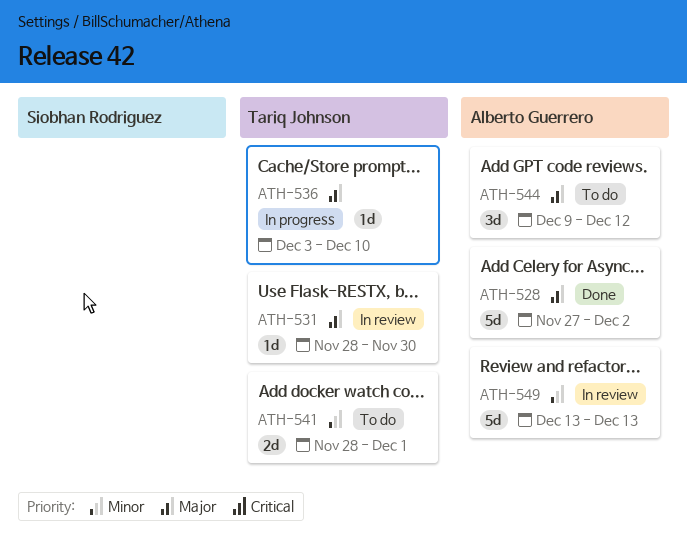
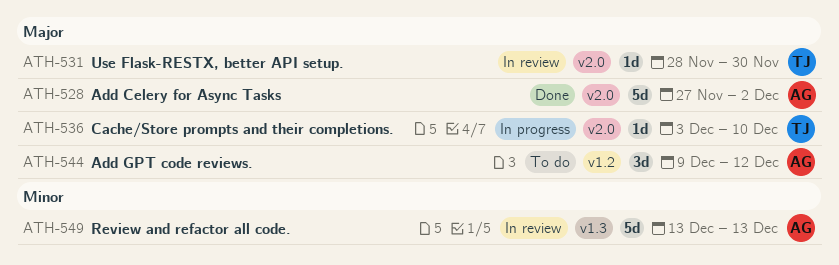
ATH-541: present -> none

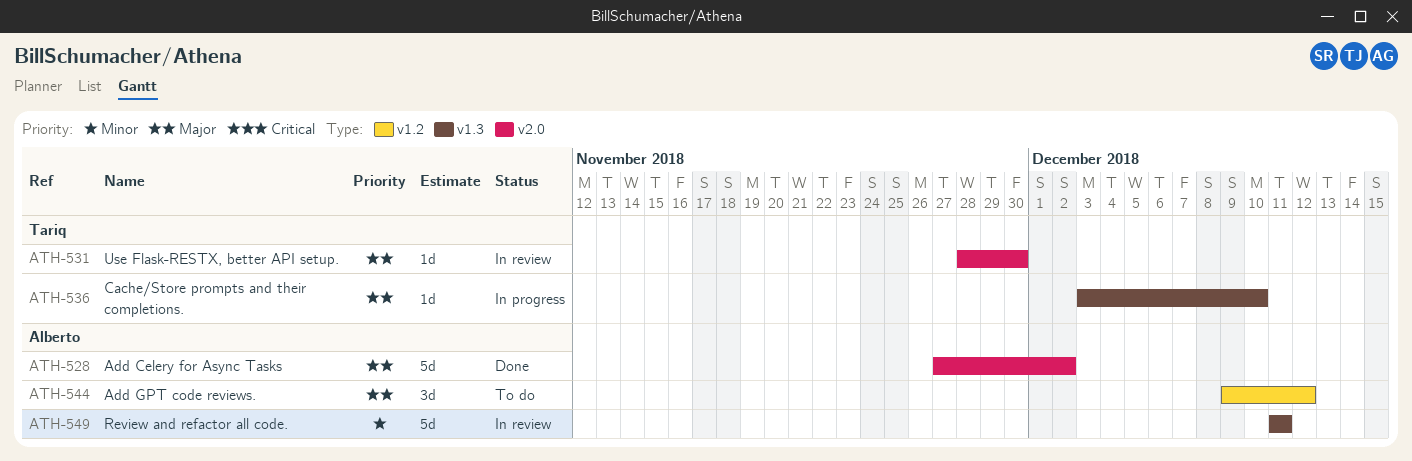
ATH-536, label: v2.0 -> v1.3
ATH-549, start: Dec 13 -> Dec 11
ATH-549, due: Dec 13 -> Dec 11

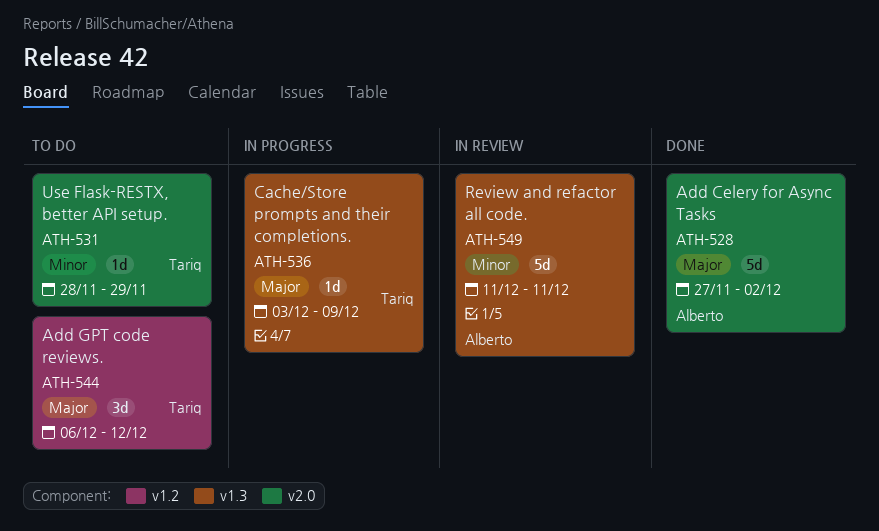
ATH-531, status: In review -> To do
ATH-531, priority: Major -> Minor
ATH-531, due: Nov 30 -> Nov 29
ATH-536, due: Dec 10 -> Dec 9
ATH-544, owner: Alberto -> Tariq
ATH-544, start: Dec 9 -> Dec 6

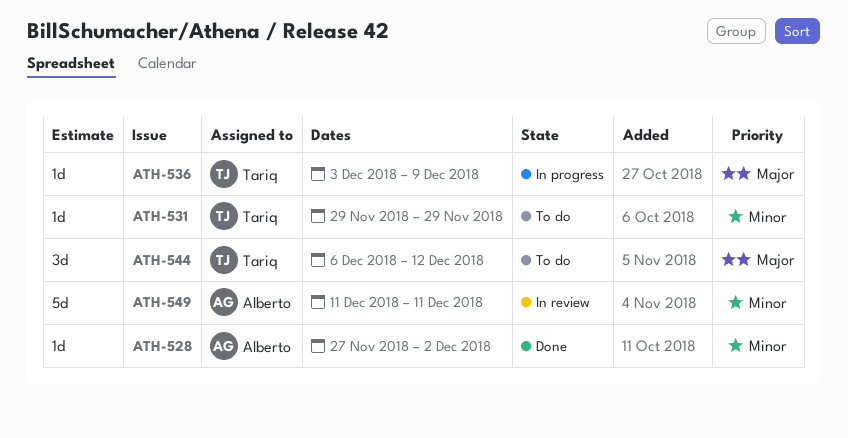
ATH-528, priority: Major -> Minor
ATH-528, estimate: 5d -> 1d
ATH-531, start: Nov 28 -> Nov 29

